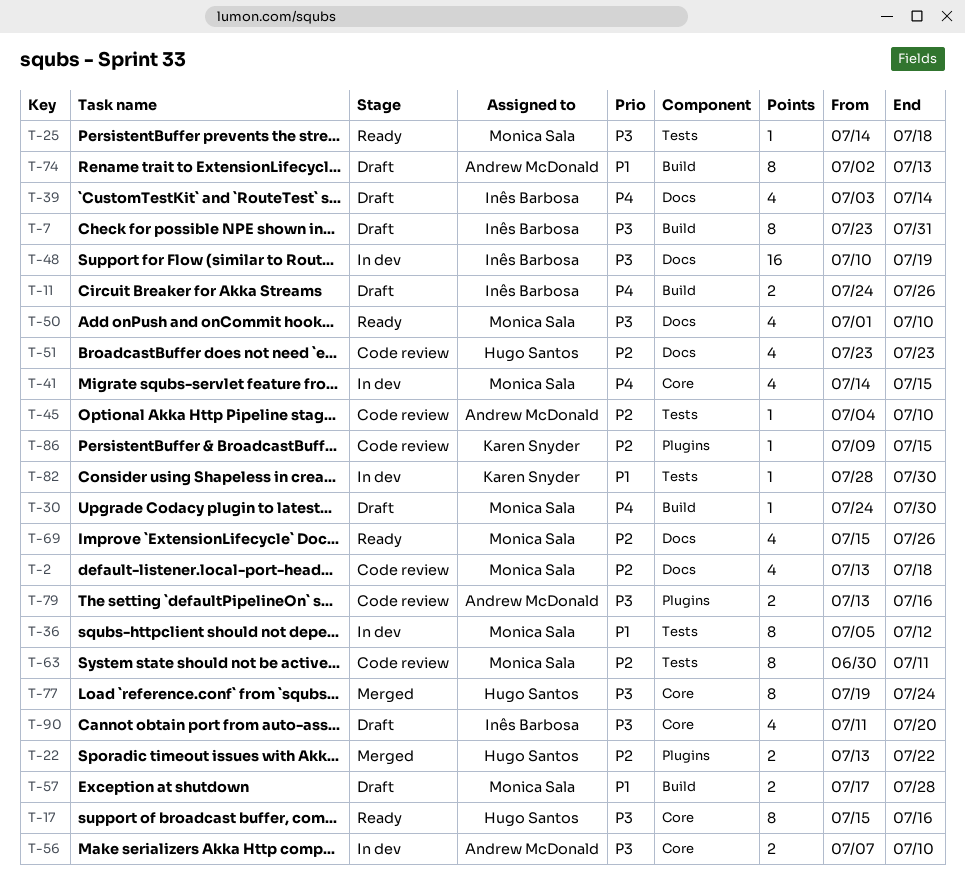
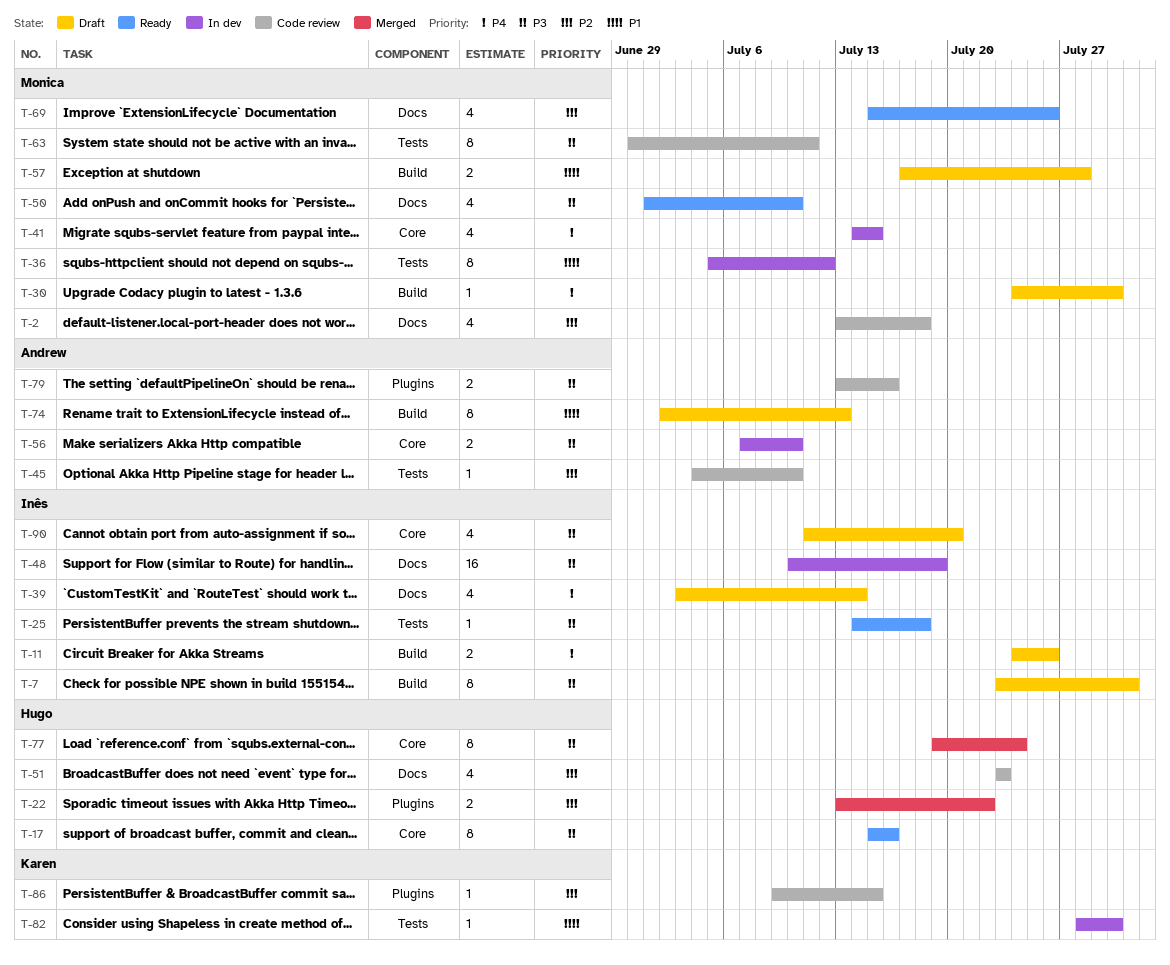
T-25, owner: Monica Sala -> Inês Barbosa
T-63, priority: P2 -> P3

